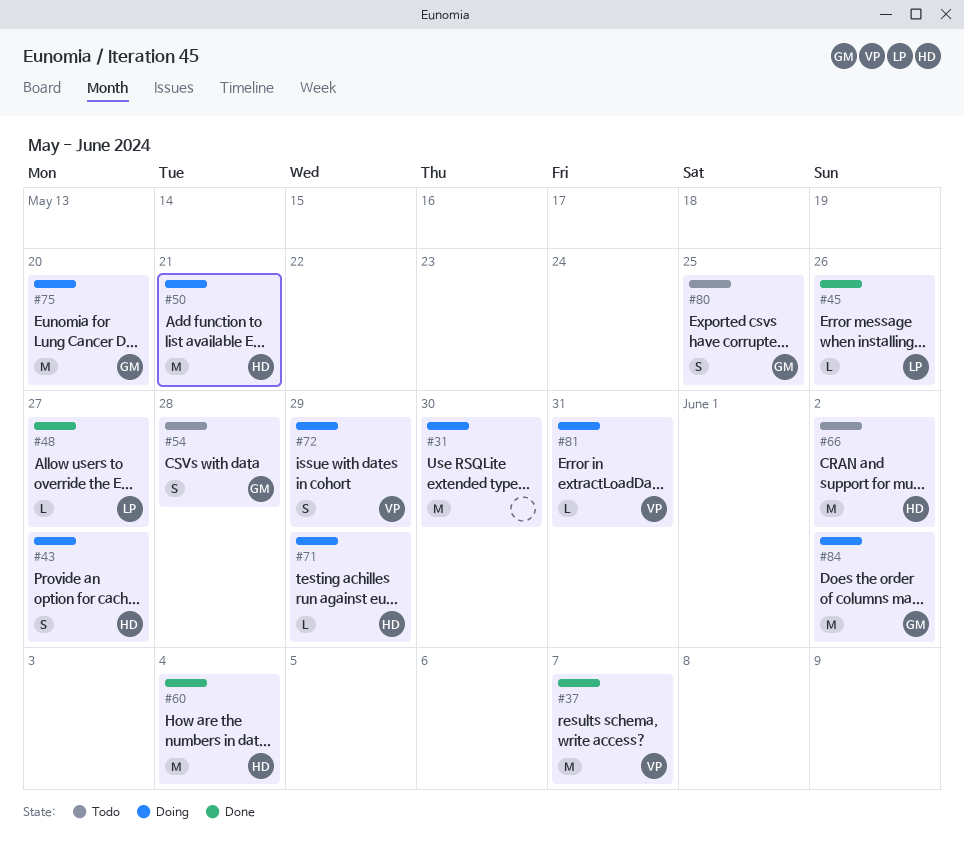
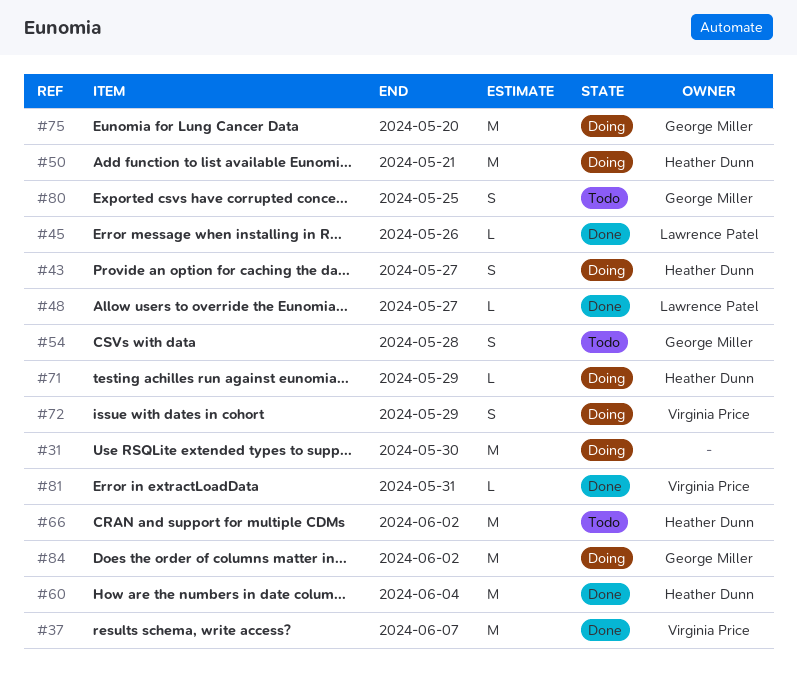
#81, status: Doing -> Done

